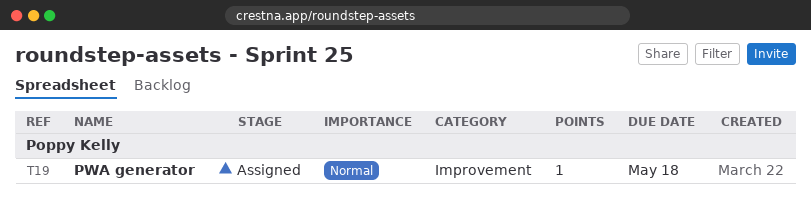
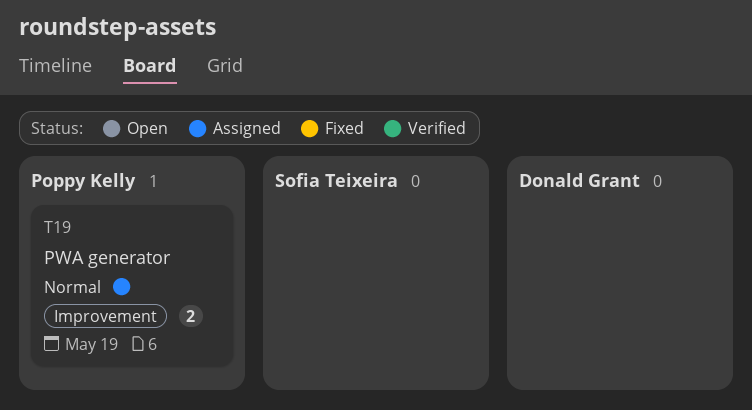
T19, estimate: 1 -> 2
T19, due: May 18 -> May 19

